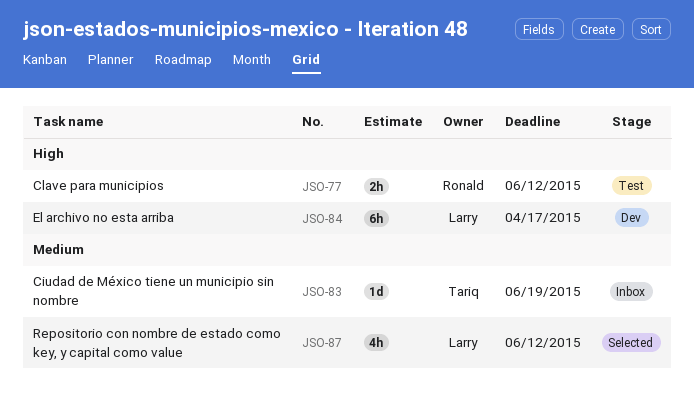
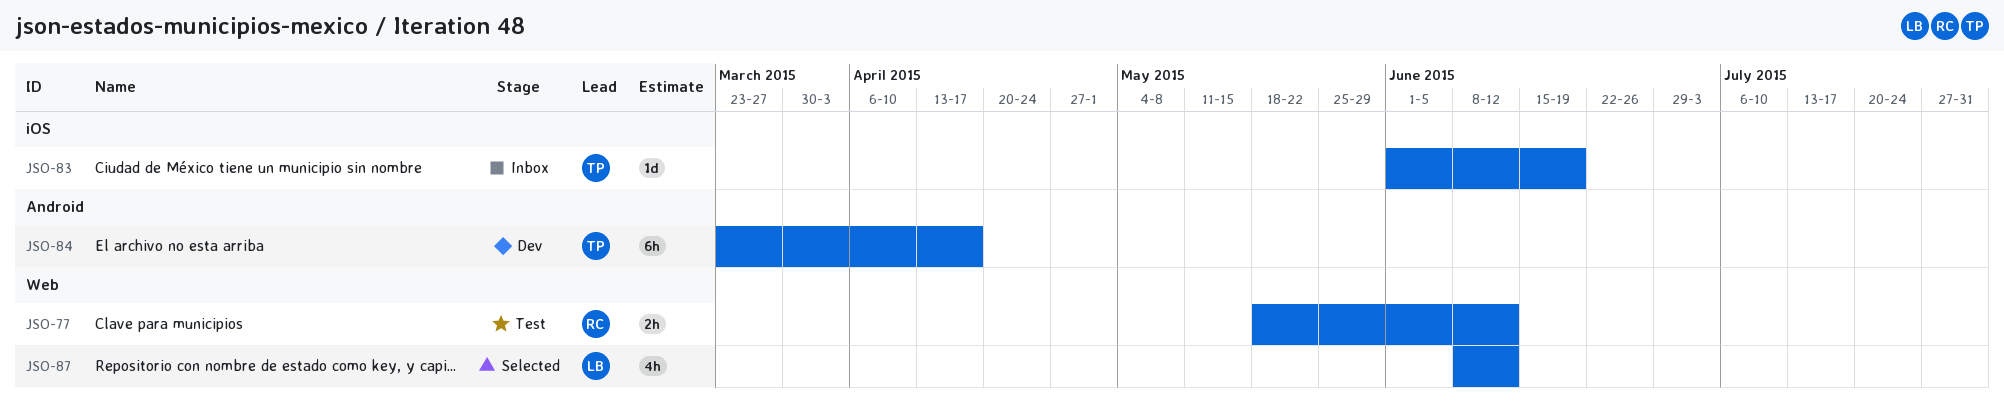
JSO-84, owner: Larry -> Tariq

